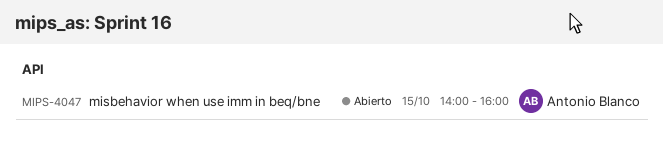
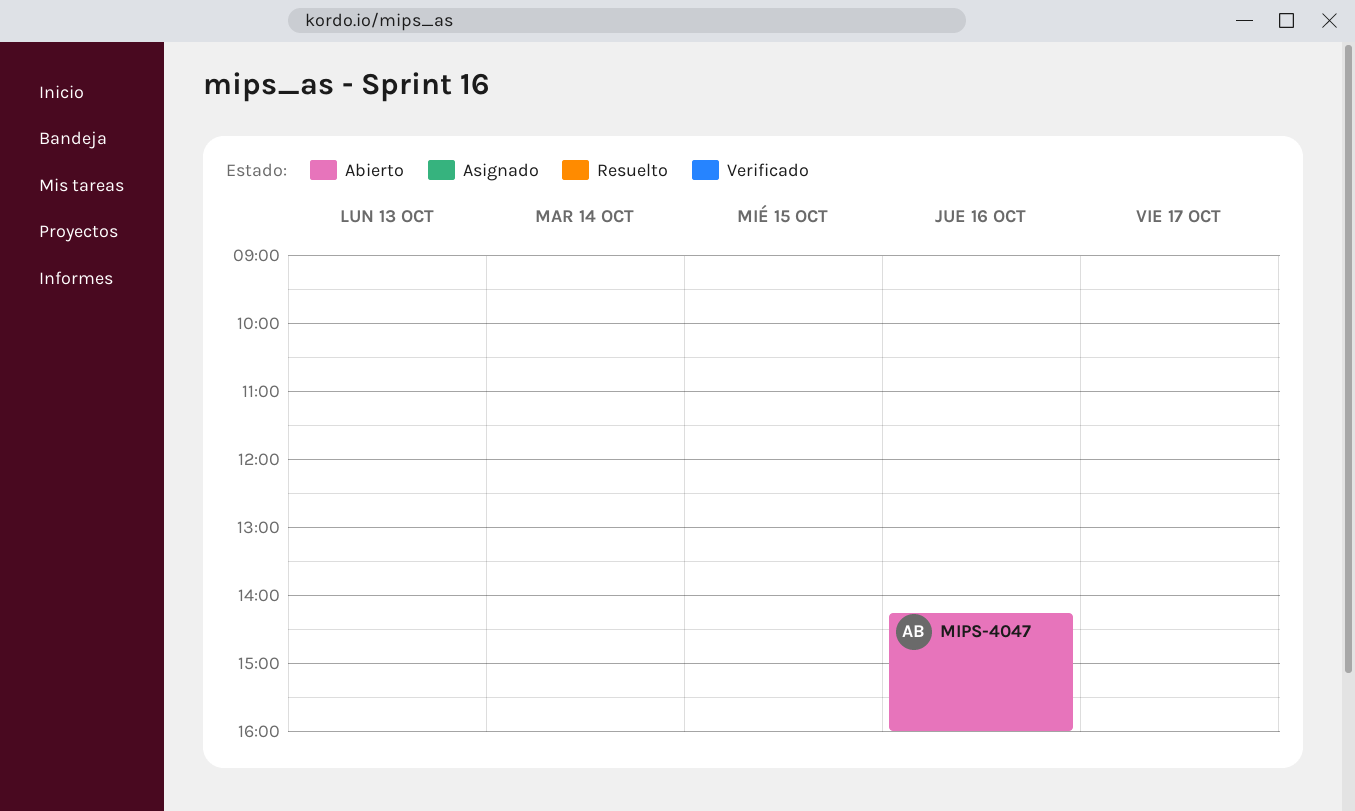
MIPS-4047, day: Oct 15 -> Oct 16
MIPS-4047, begins: 14:00 -> 14:15

